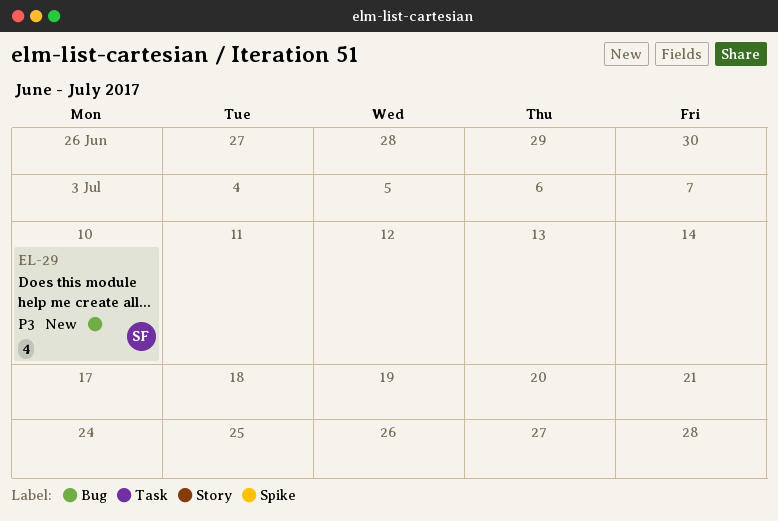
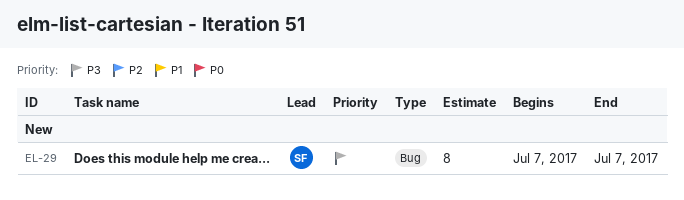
EL-29, estimate: 4 -> 8
EL-29, due: Jul 10 -> Jul 7

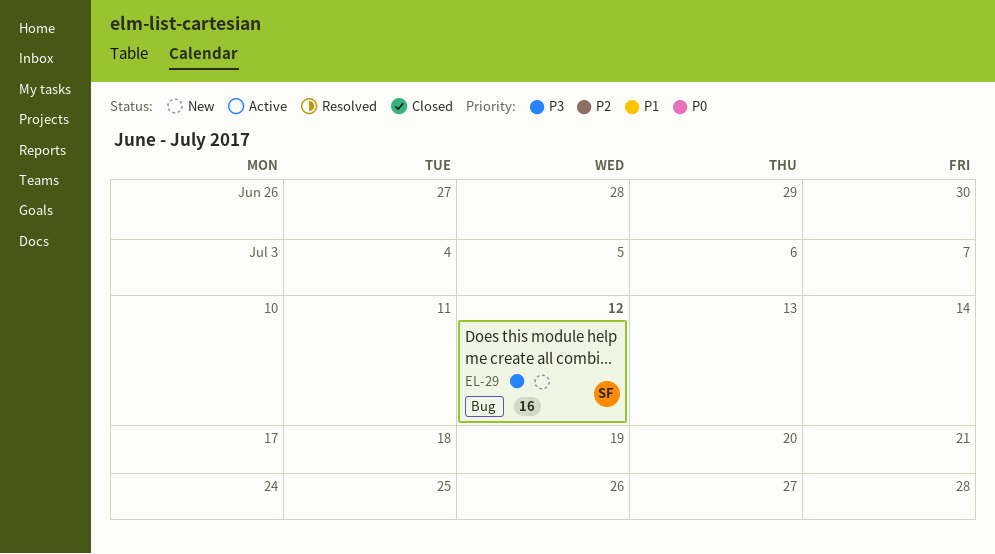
EL-29, estimate: 8 -> 16
EL-29, due: Jul 7 -> Jul 12

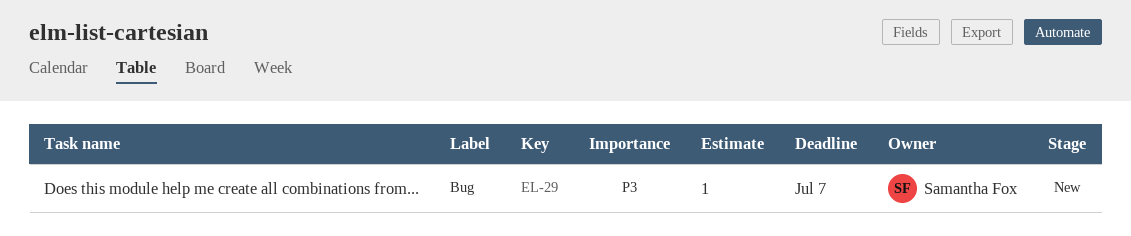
EL-29, estimate: 16 -> 1
EL-29, due: Jul 12 -> Jul 7

